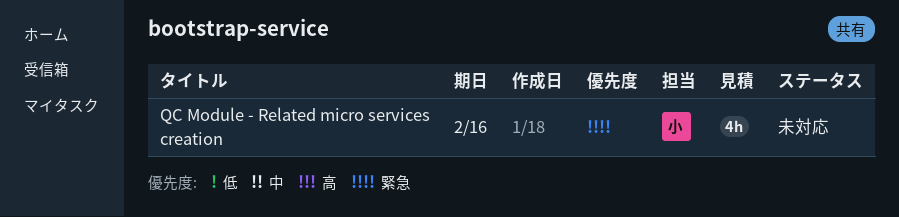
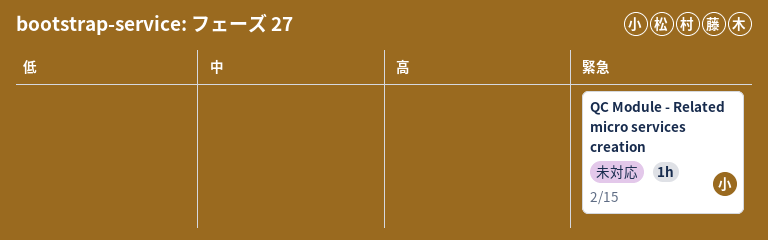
QC Module - Related micro services creation, estimate: 4h -> 1h
QC Module - Related micro services creation, due: Feb 16 -> Feb 15

